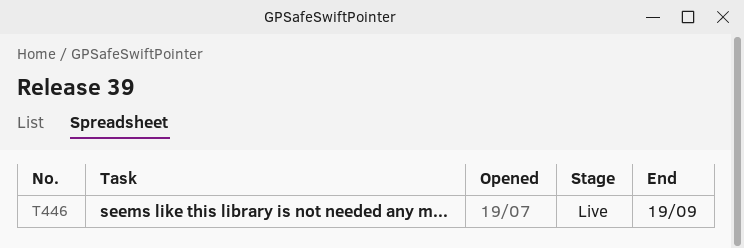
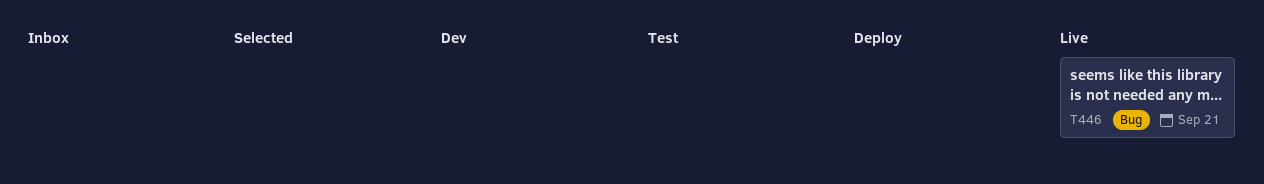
T446, due: Sep 19 -> Sep 21

